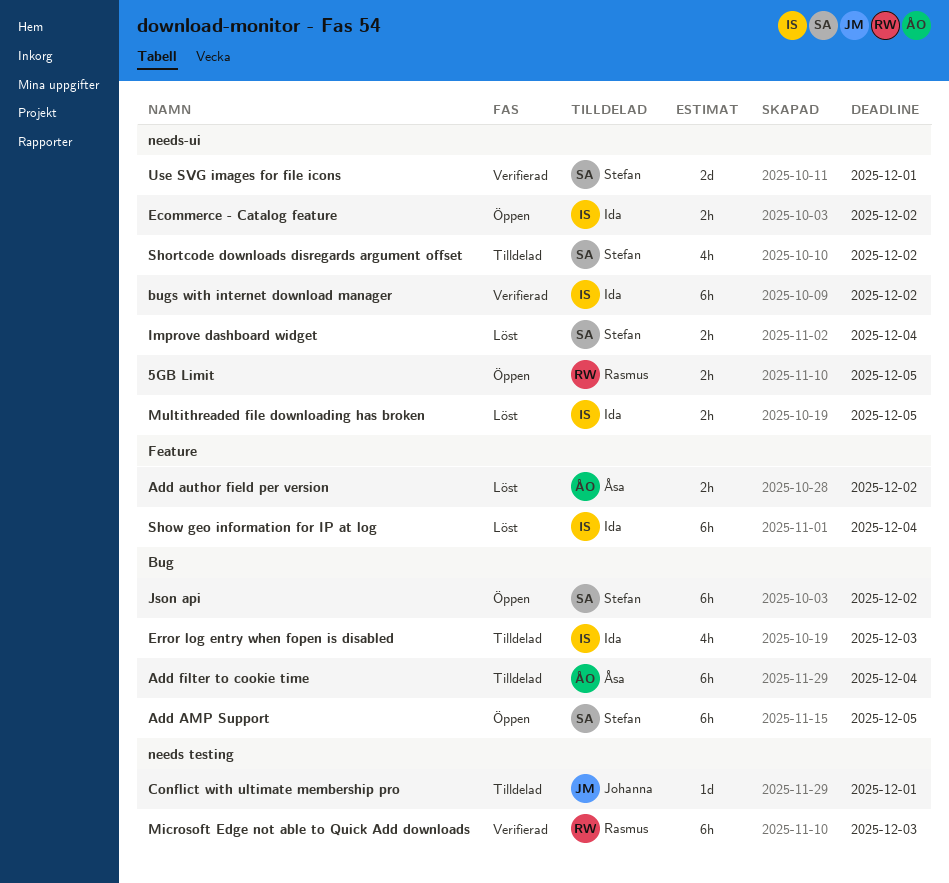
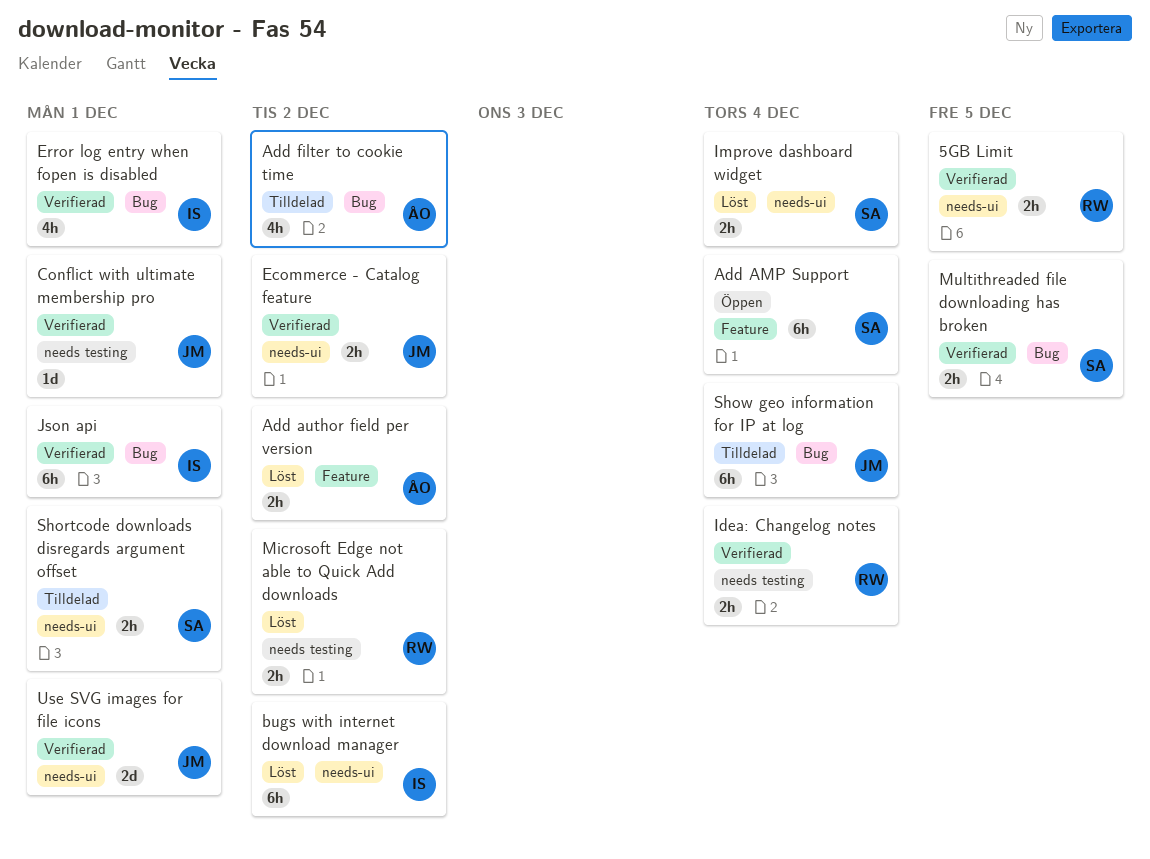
5GB Limit, status: Öppen -> Verifierad
Add AMP Support, label: Bug -> Feature
Add AMP Support, due: Dec 5 -> Dec 4
Add filter to cookie time, estimate: 6h -> 4h
Add filter to cookie time, due: Dec 4 -> Dec 2
bugs with internet download manager, status: Verifierad -> Löst
Conflict with ultimate membership pro, status: Tilldelad -> Verifierad
Ecommerce - Catalog feature, status: Öppen -> Verifierad
Ecommerce - Catalog feature, owner: Ida -> Johanna
Error log entry when fopen is disabled, status: Tilldelad -> Verifierad
Error log entry when fopen is disabled, due: Dec 3 -> Dec 1
Idea: Changelog notes: none -> present
Json api, status: Öppen -> Verifierad
Json api, owner: Stefan -> Ida
Json api, due: Dec 2 -> Dec 1
Microsoft Edge not able to Quick Add downloads, status: Verifierad -> Löst
Microsoft Edge not able to Quick Add downloads, estimate: 6h -> 2h
Microsoft Edge not able to Quick Add downloads, due: Dec 3 -> Dec 2
Multithreaded file downloading has broken, status: Löst -> Verifierad
Multithreaded file downloading has broken, owner: Ida -> Stefan
Multithreaded file downloading has broken, label: needs-ui -> Bug
Shortcode downloads disregards argument offset, estimate: 4h -> 2h
Shortcode downloads disregards argument offset, due: Dec 2 -> Dec 1
Show geo information for IP at log, status: Löst -> Tilldelad
Show geo information for IP at log, owner: Ida -> Johanna
Show geo information for IP at log, label: Feature -> Bug
Use SVG images for file icons, owner: Stefan -> Johanna

